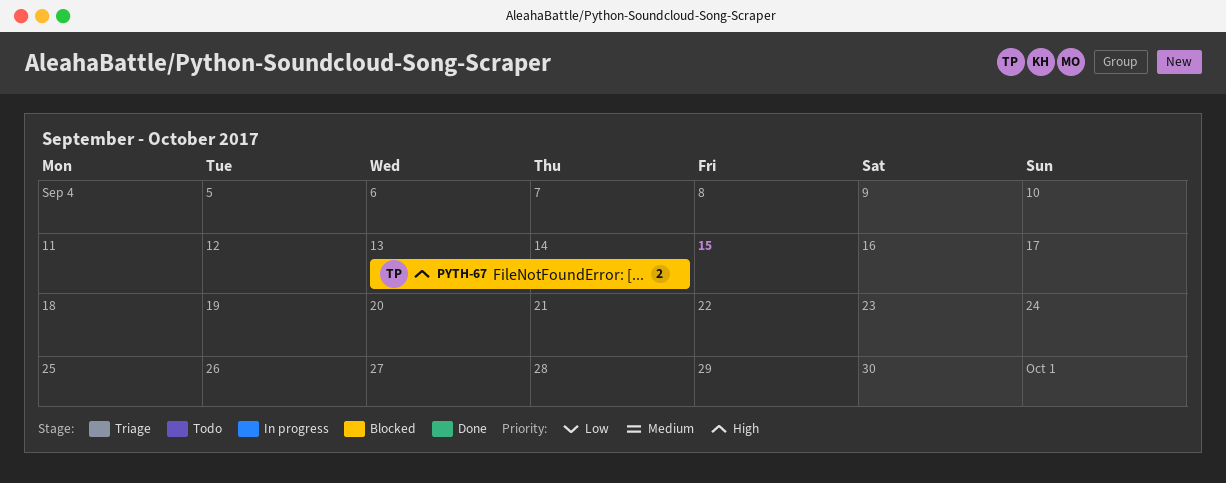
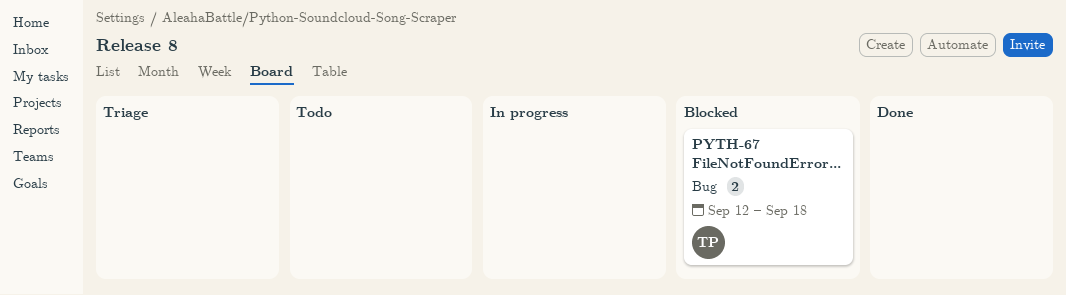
PYTH-67, start: Sep 13 -> Sep 12
PYTH-67, due: Sep 14 -> Sep 18

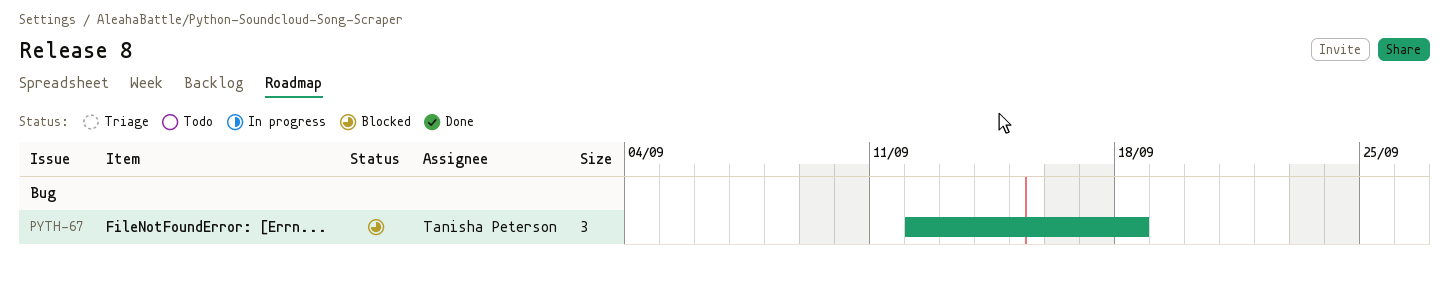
PYTH-67, estimate: 2 -> 3

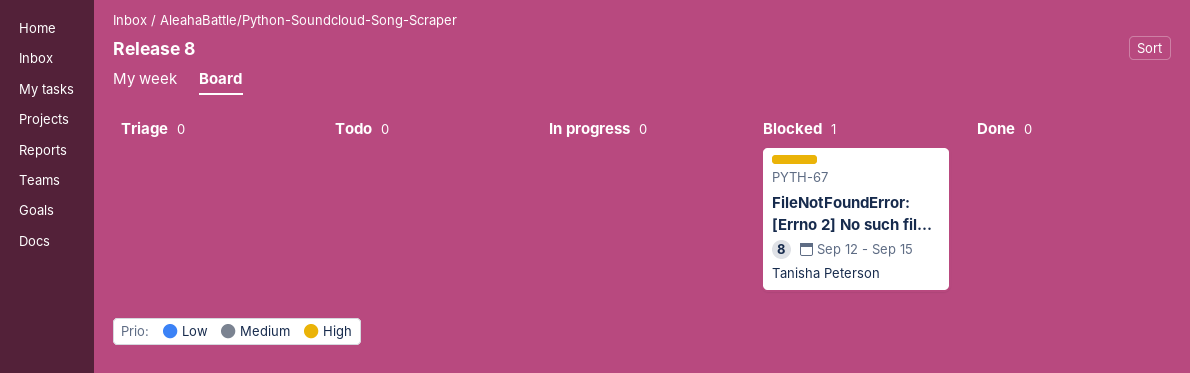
PYTH-67, estimate: 3 -> 8
PYTH-67, due: Sep 18 -> Sep 15

